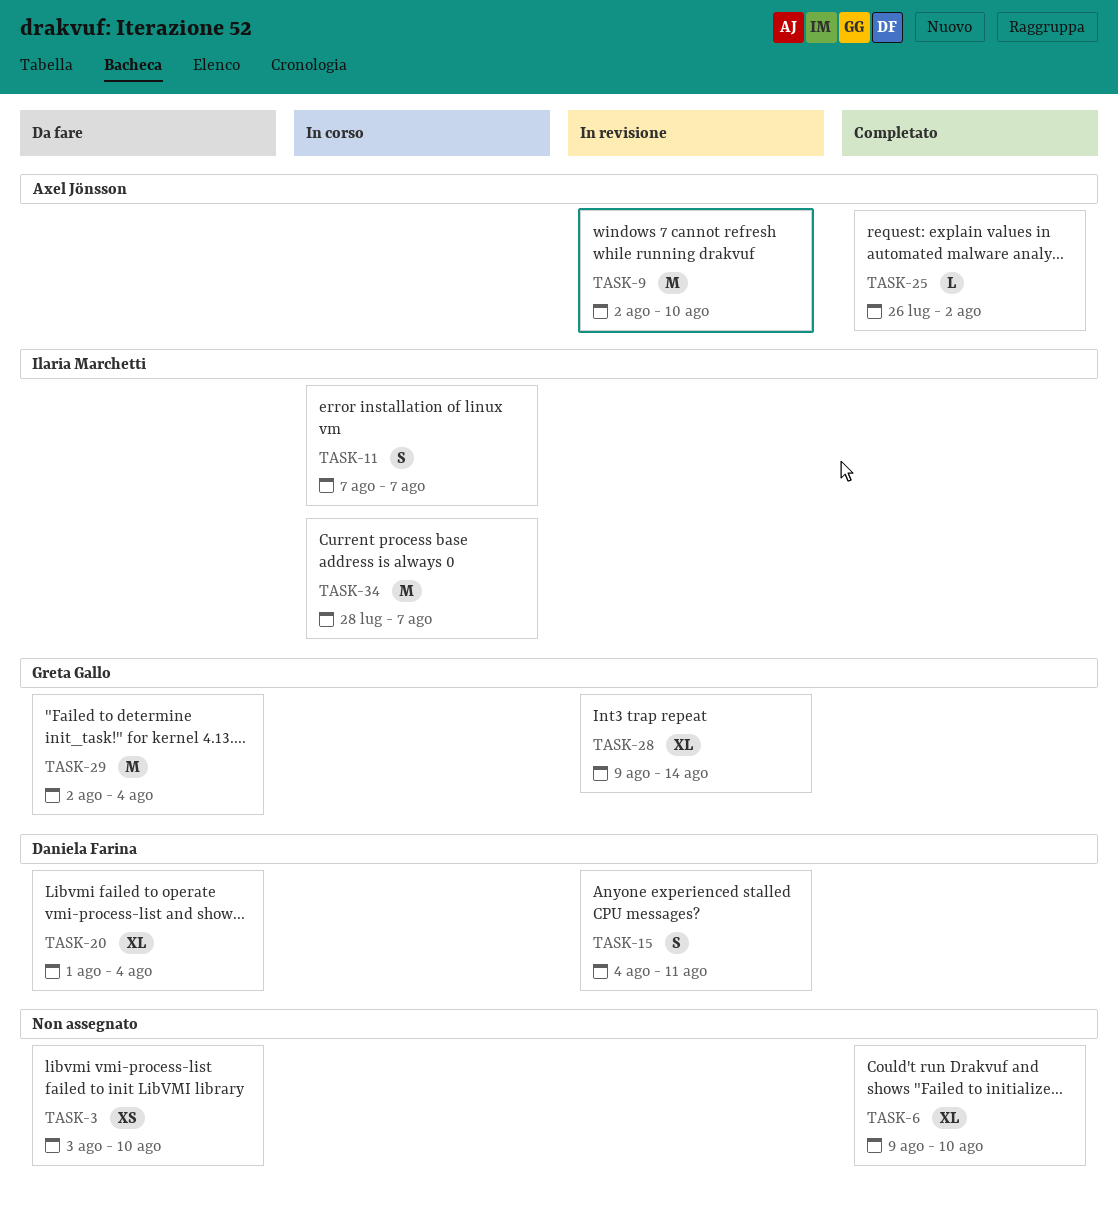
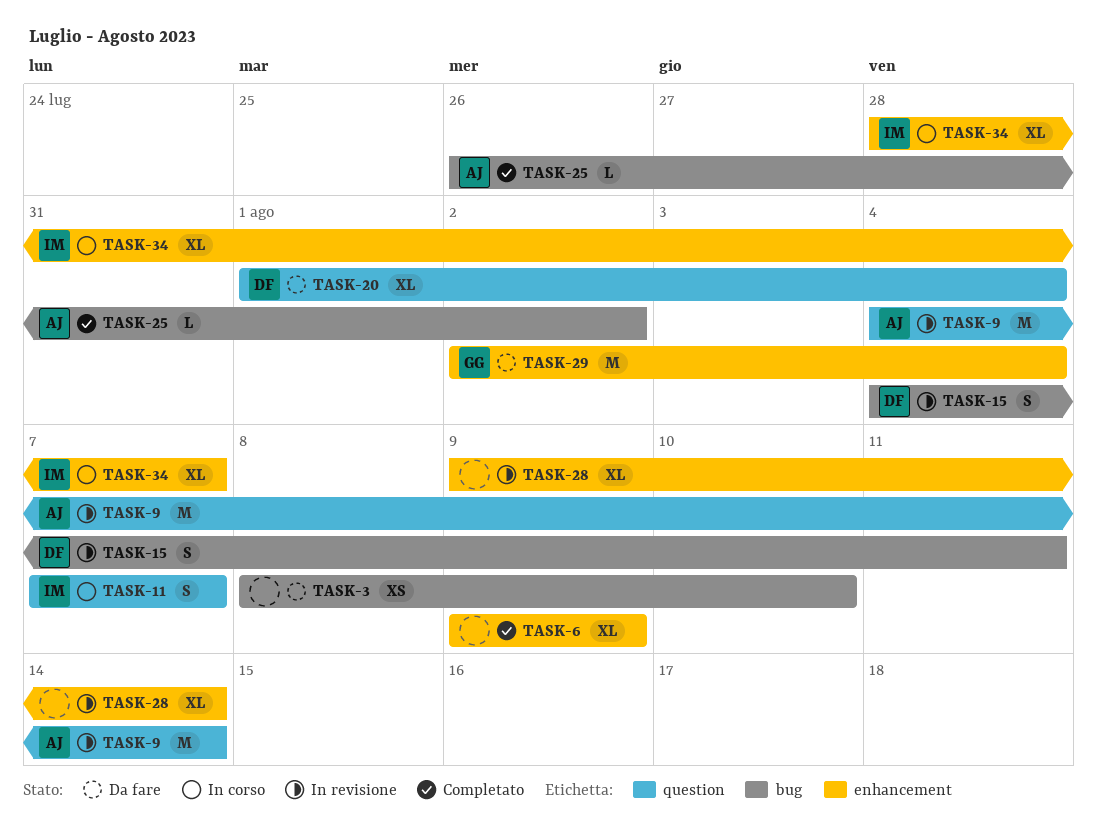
TASK-3, start: Aug 3 -> Aug 8
TASK-6, due: Aug 10 -> Aug 9
TASK-9, start: Aug 2 -> Aug 4
TASK-9, due: Aug 10 -> Aug 14
TASK-28, owner: Greta Gallo -> none
TASK-34, estimate: M -> XL

